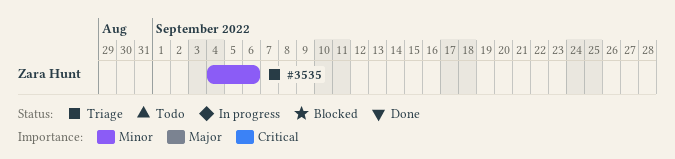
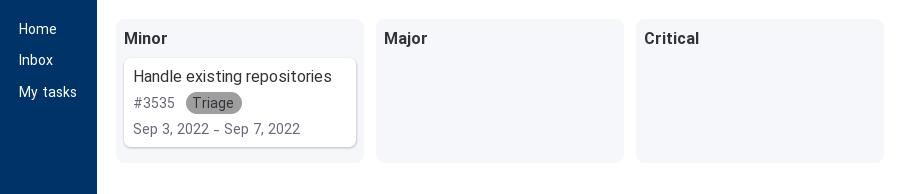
#3535, start: Sep 4 -> Sep 3
#3535, due: Sep 6 -> Sep 7

